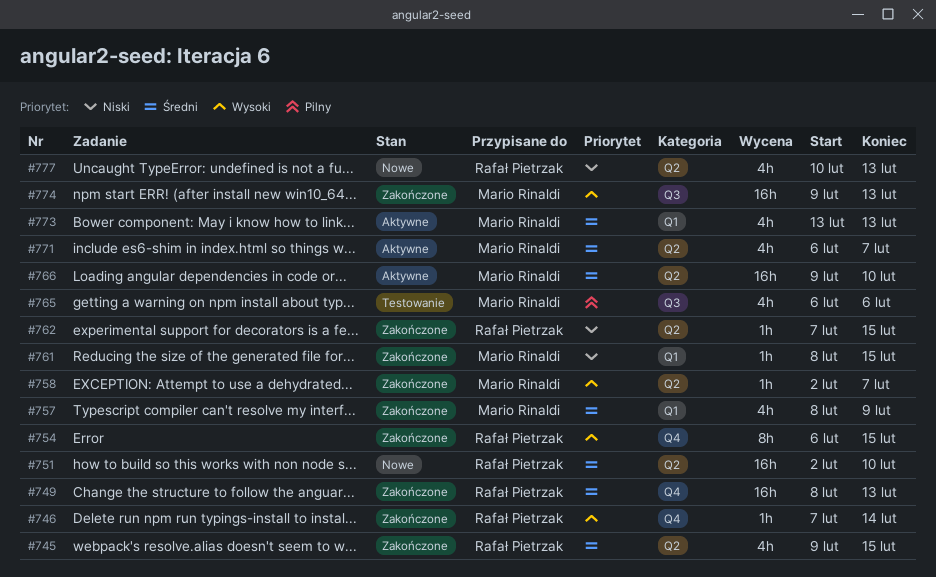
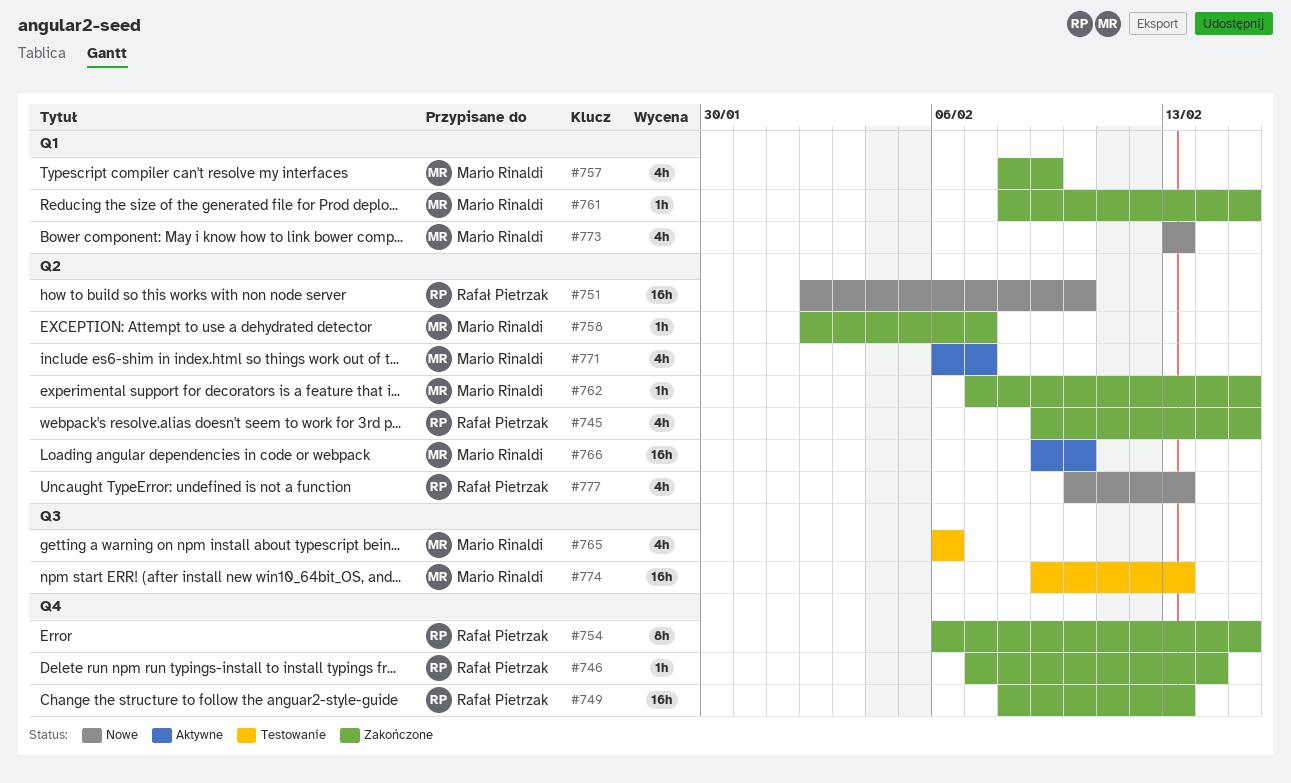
#762, owner: Rafał Pietrzak -> Mario Rinaldi
#773, status: Aktywne -> Nowe
#774, status: Zakończone -> Testowanie

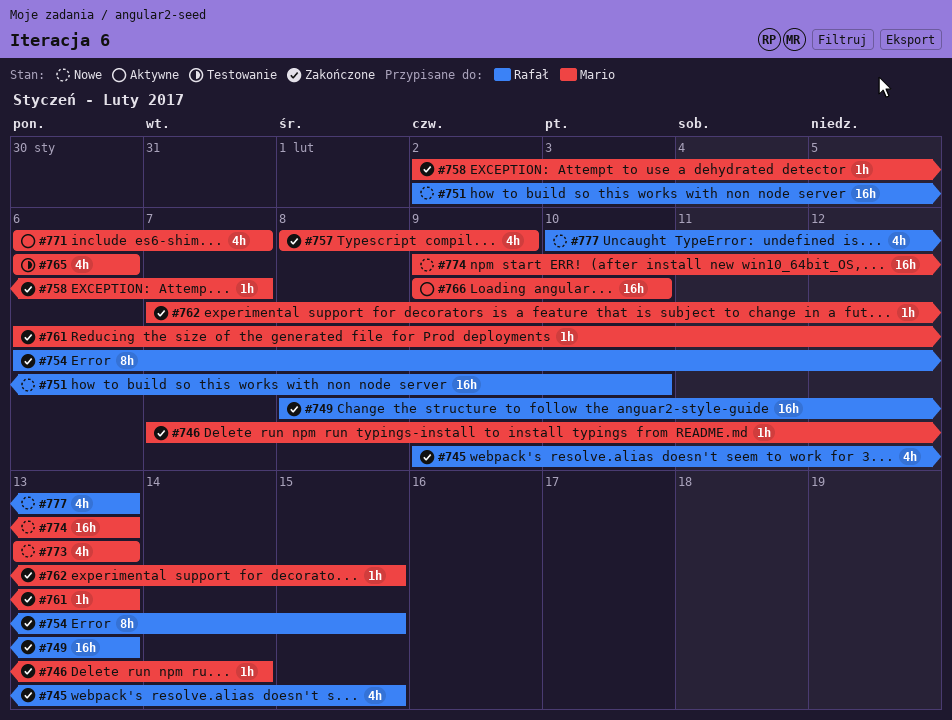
#746, owner: Rafał Pietrzak -> Mario Rinaldi
#761, start: Feb 8 -> Feb 6
#761, due: Feb 15 -> Feb 13
#774, status: Testowanie -> Nowe

